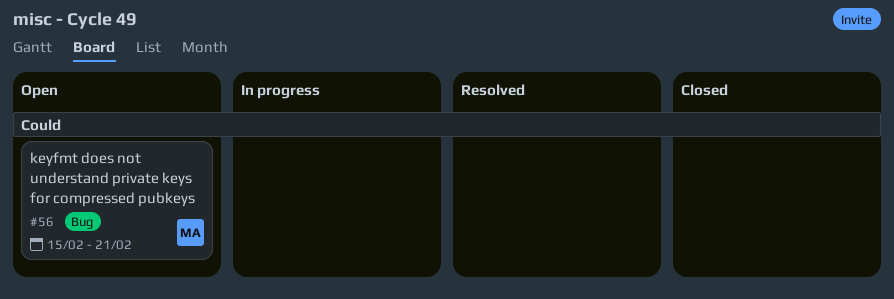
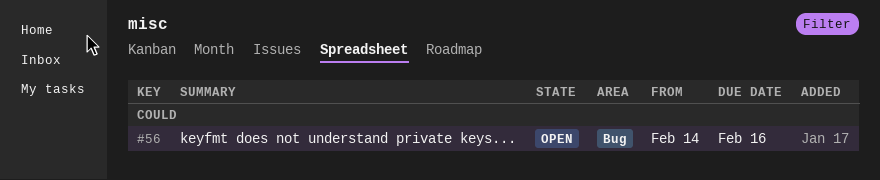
#56, start: Feb 15 -> Feb 14
#56, due: Feb 21 -> Feb 16

